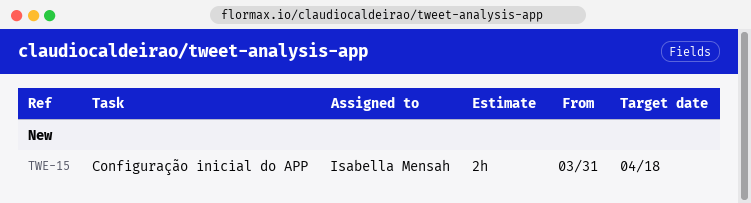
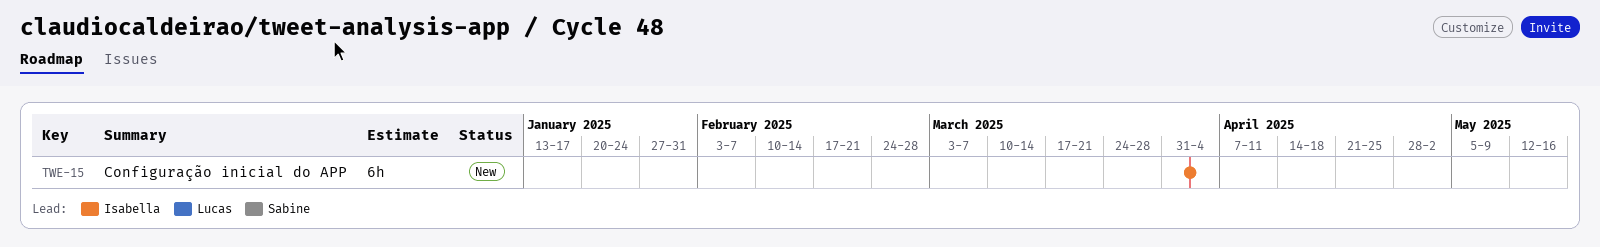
TWE-15, estimate: 2h -> 6h
TWE-15, due: Apr 18 -> Apr 4

